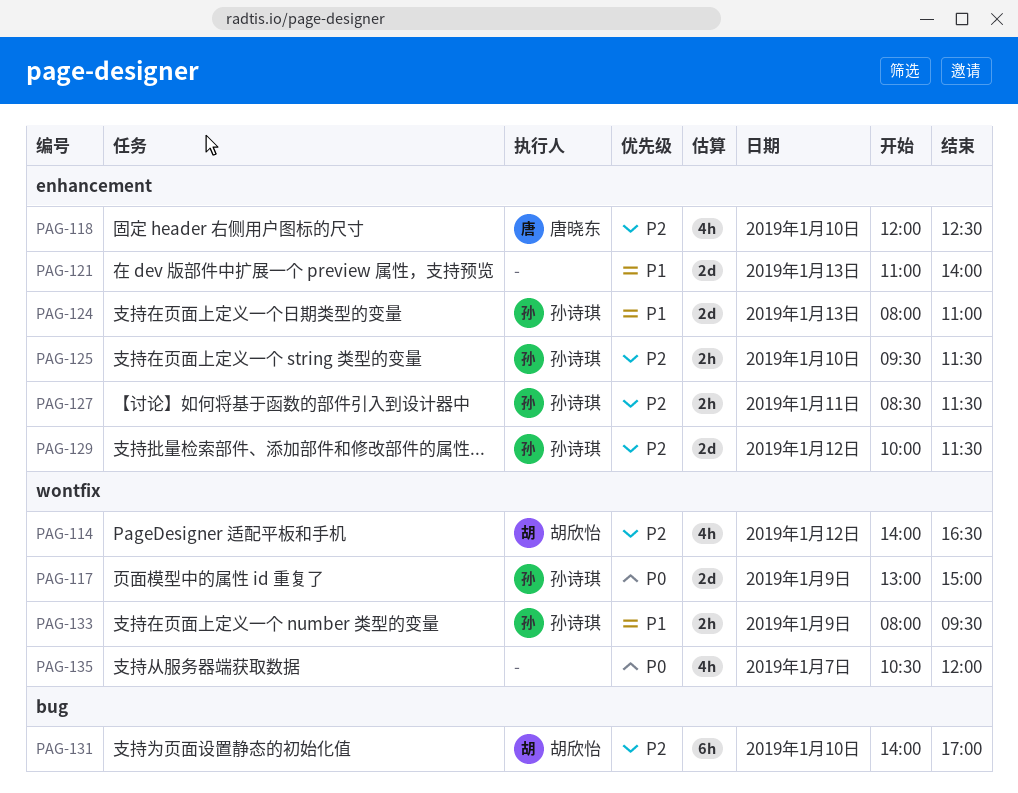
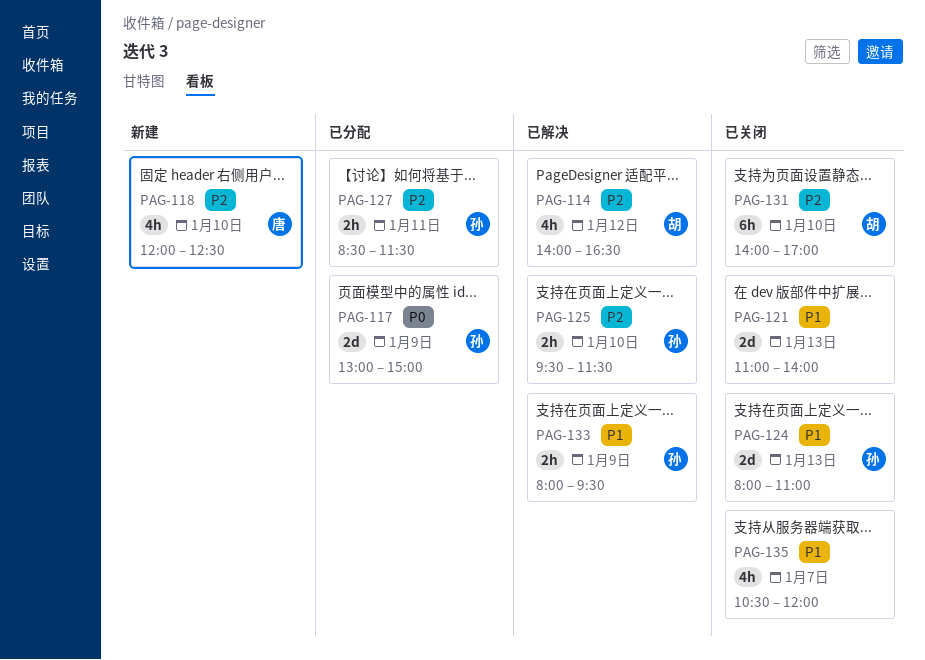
PAG-129: present -> none
PAG-135, priority: P0 -> P1

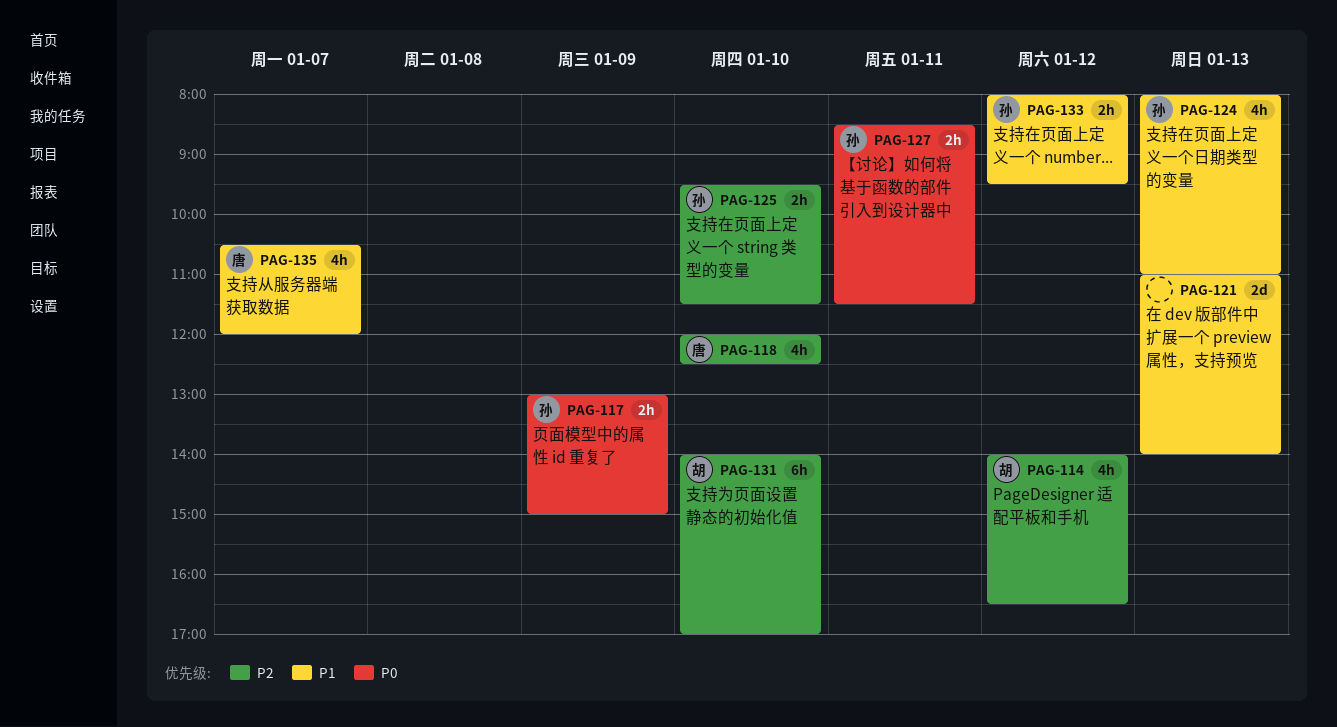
PAG-117, estimate: 2d -> 2h
PAG-124, estimate: 2d -> 4h
PAG-127, priority: P2 -> P0
PAG-133, day: Jan 9 -> Jan 12
PAG-135, owner: none -> 唐

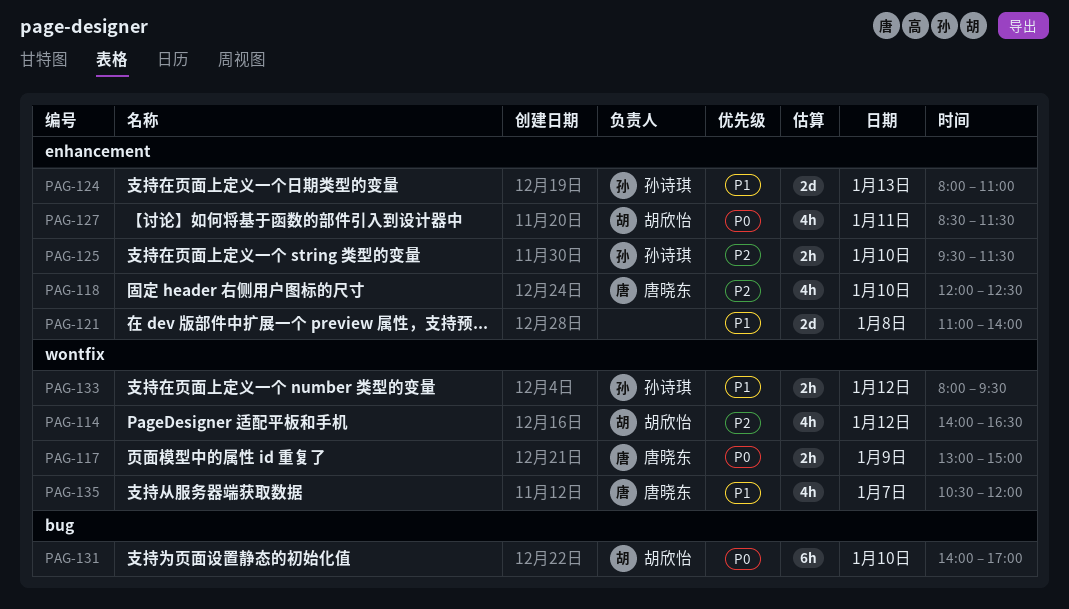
PAG-117, owner: 孙诗琪 -> 唐晓东
PAG-121, day: Jan 13 -> Jan 8
PAG-124, estimate: 4h -> 2d
PAG-127, owner: 孙诗琪 -> 胡欣怡
PAG-127, estimate: 2h -> 4h
PAG-131, priority: P2 -> P0

